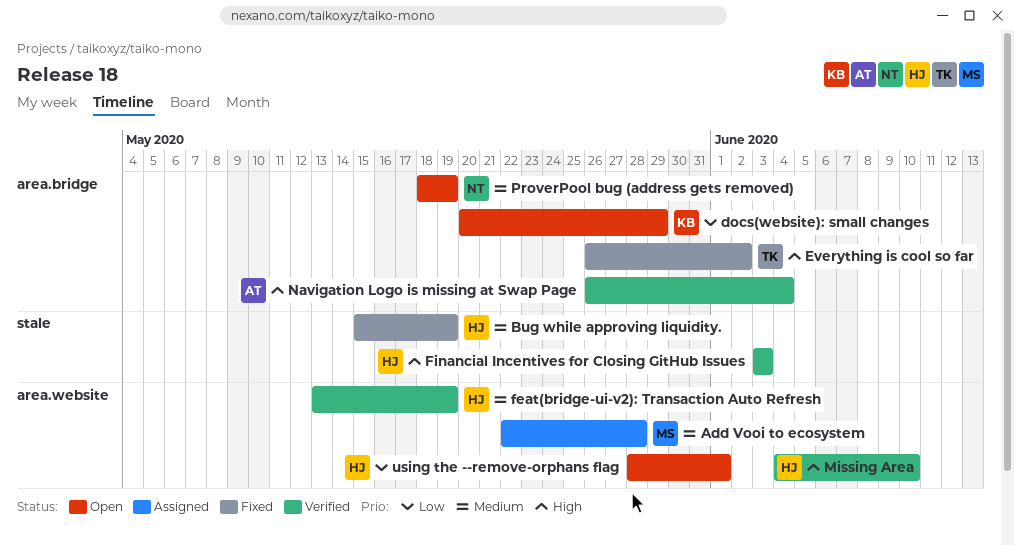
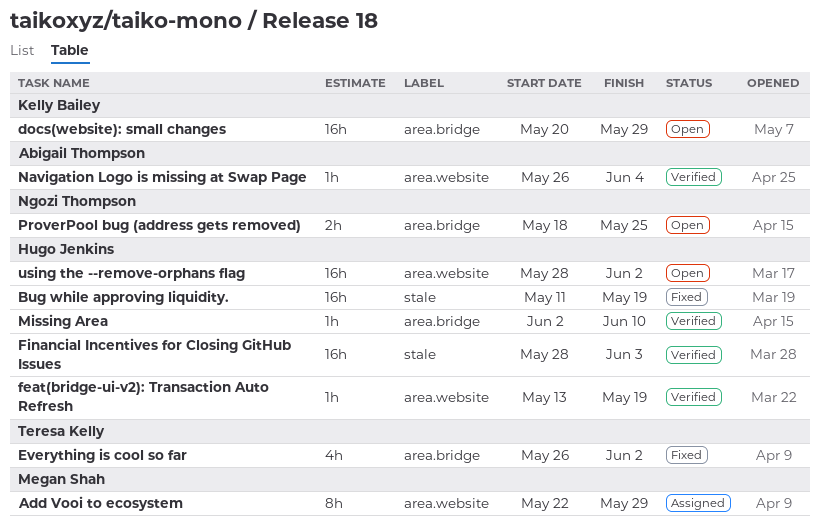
Add Vooi to ecosystem, due: May 28 -> May 29
Bug while approving liquidity., start: May 15 -> May 11
Financial Incentives for Closing GitHub Issues, start: Jun 3 -> May 28
Missing Area, label: area.website -> area.bridge
Missing Area, start: Jun 4 -> Jun 2
Navigation Logo is missing at Swap Page, label: area.bridge -> area.website
ProverPool bug (address gets removed), due: May 19 -> May 25
using the --remove-orphans flag, due: Jun 1 -> Jun 2

